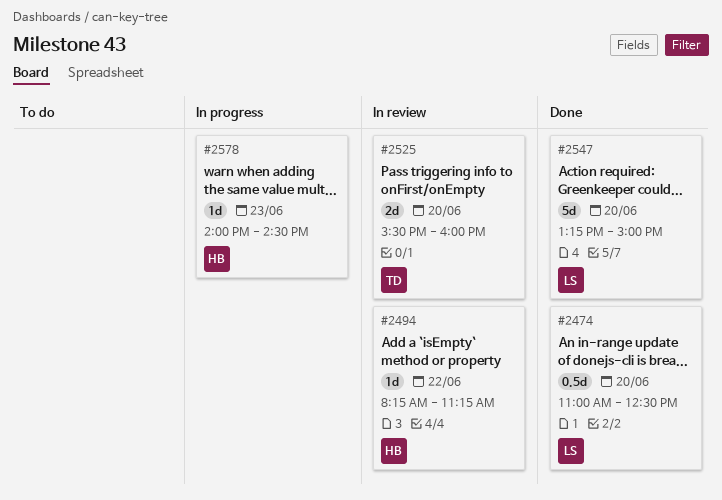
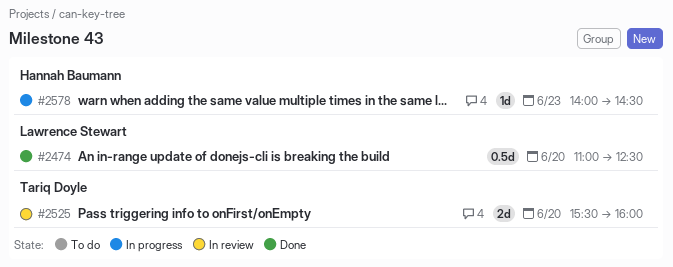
#2494: present -> none
#2547: present -> none

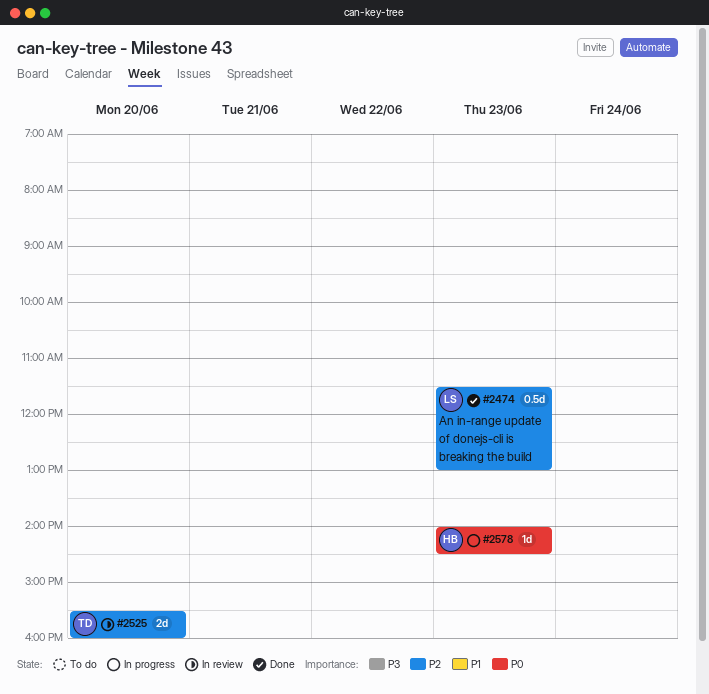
#2474, day: Jun 20 -> Jun 23
#2474, begins: 11:00 -> 11:30
#2474, ends: 12:30 -> 13:00

